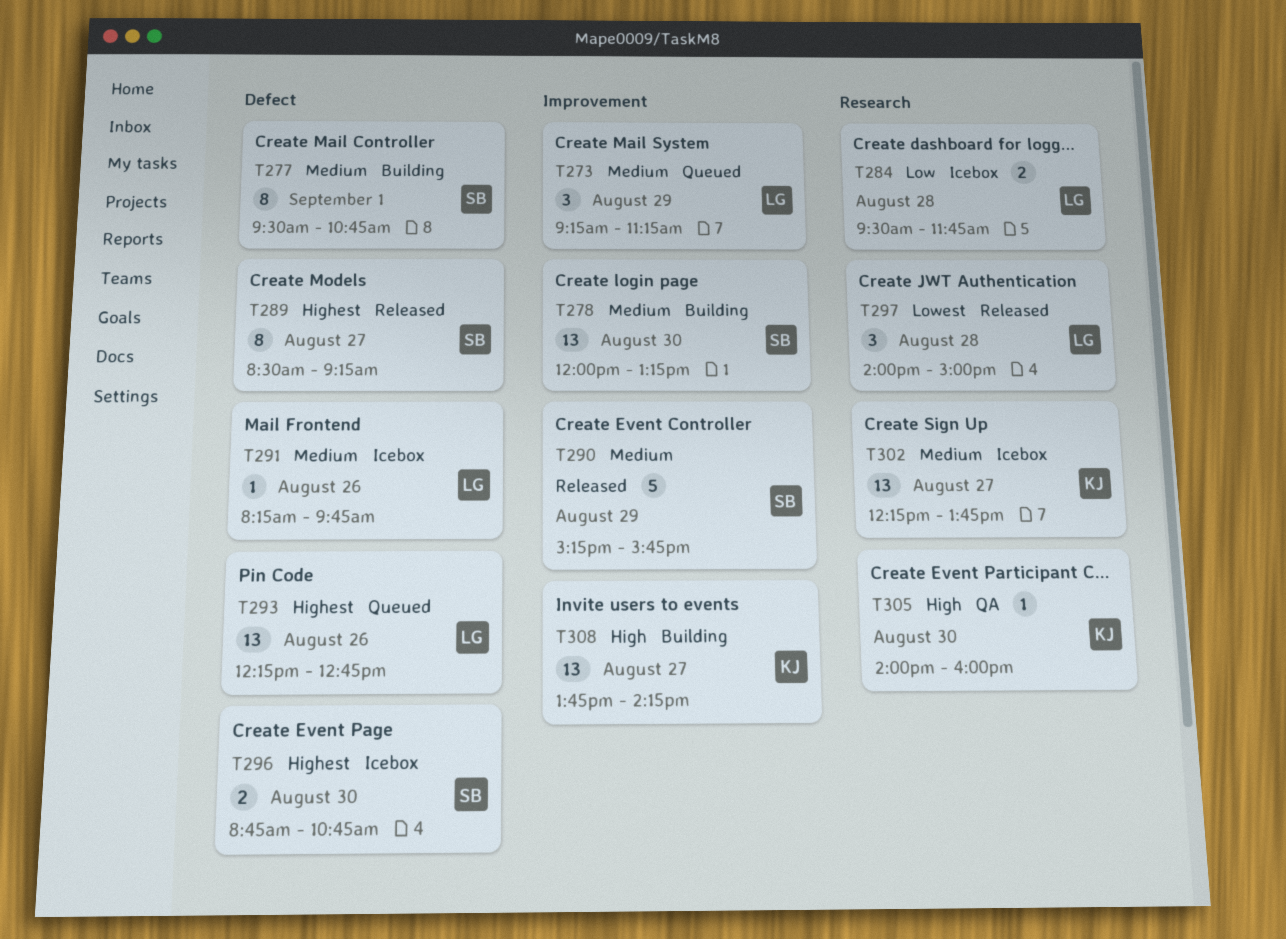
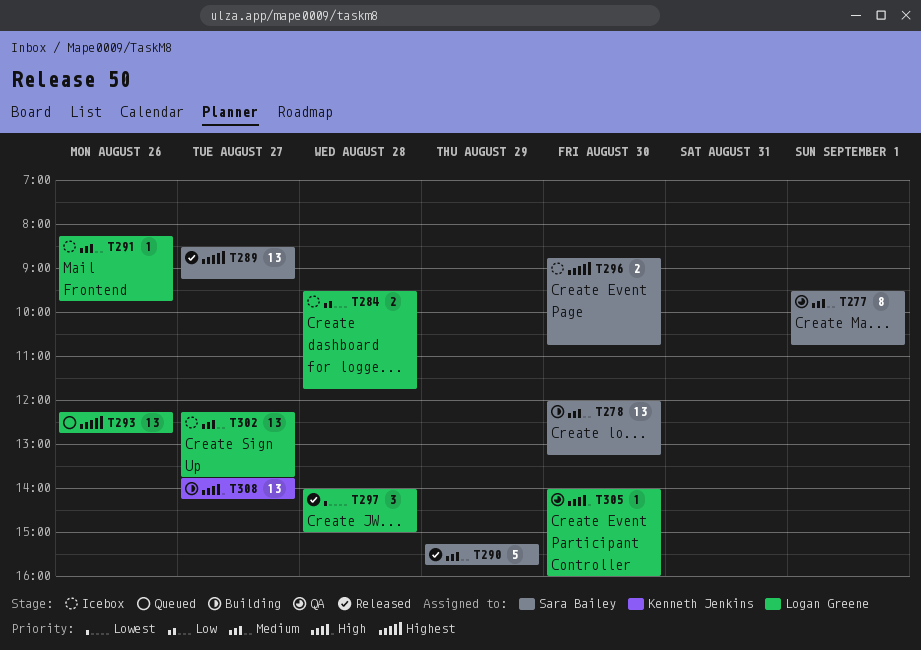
T273: present -> none
T277, status: Building -> QA
T289, estimate: 8 -> 13
T302, owner: Kenneth Jenkins -> Logan Greene
T305, owner: Kenneth Jenkins -> Logan Greene

